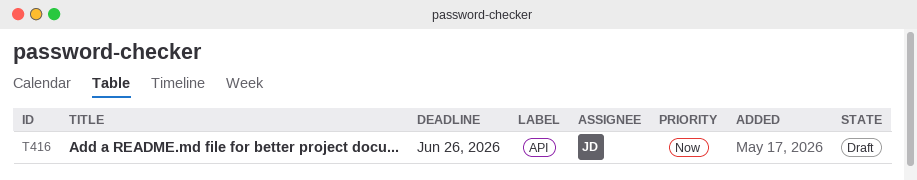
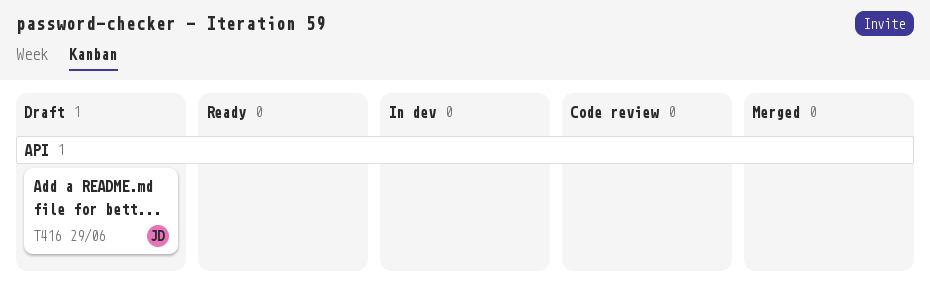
T416, due: Jun 26 -> Jun 29

